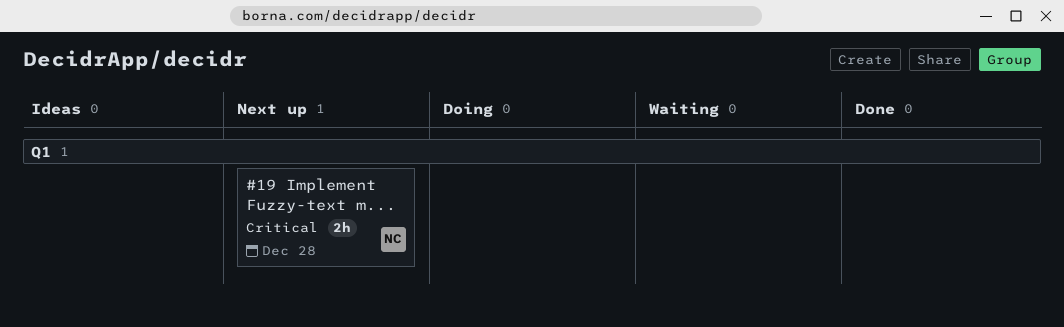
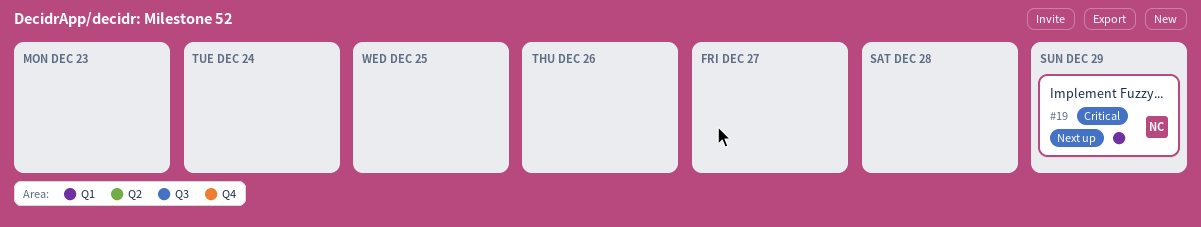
#19, due: Dec 28 -> Dec 29

